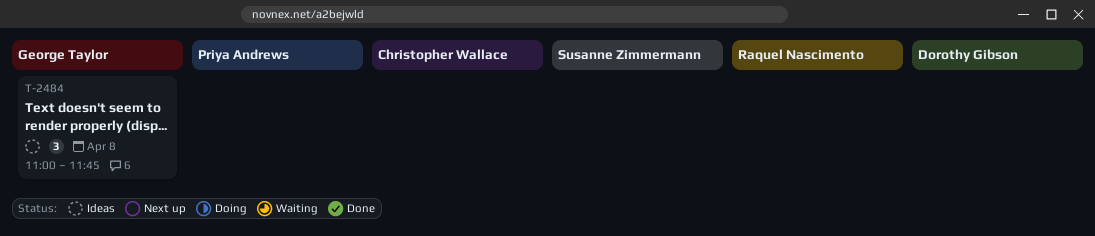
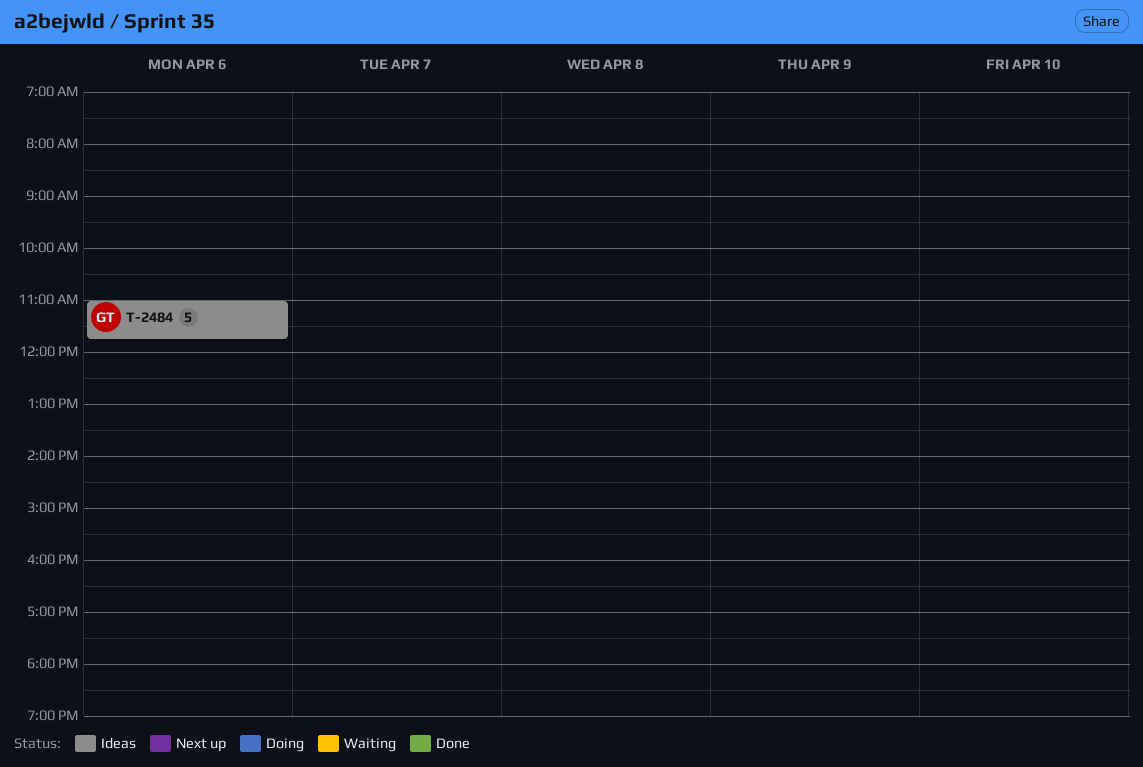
T-2484, estimate: 3 -> 5
T-2484, day: Apr 8 -> Apr 6

